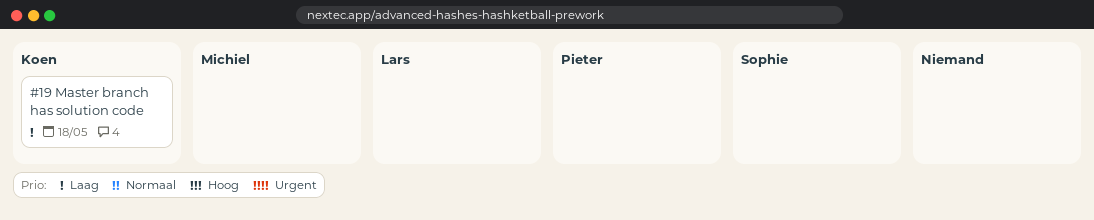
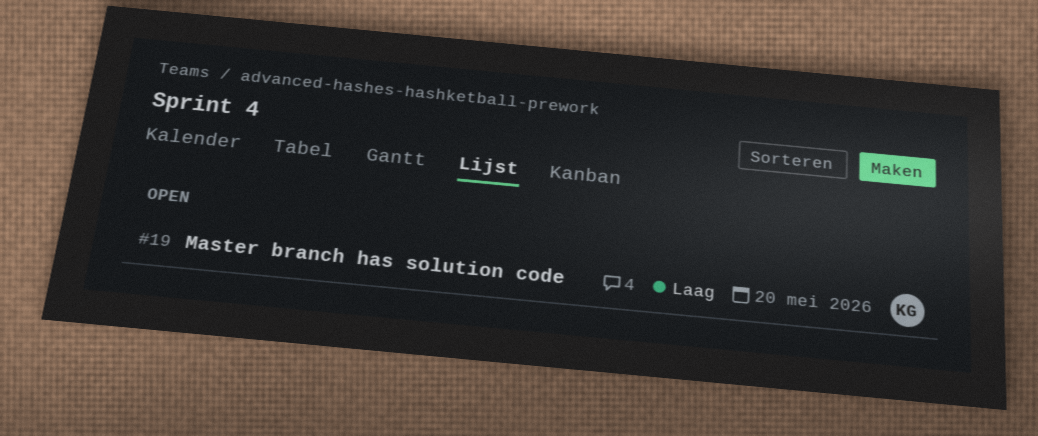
#19, due: May 18 -> May 20

